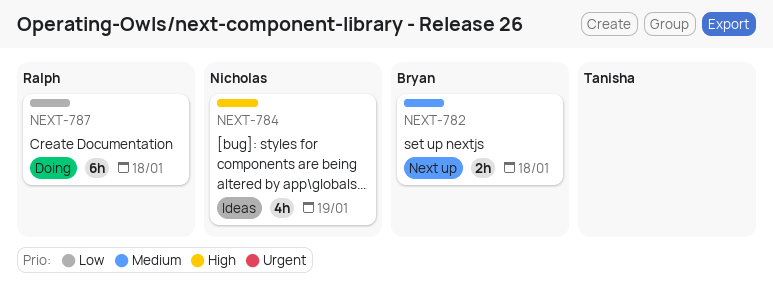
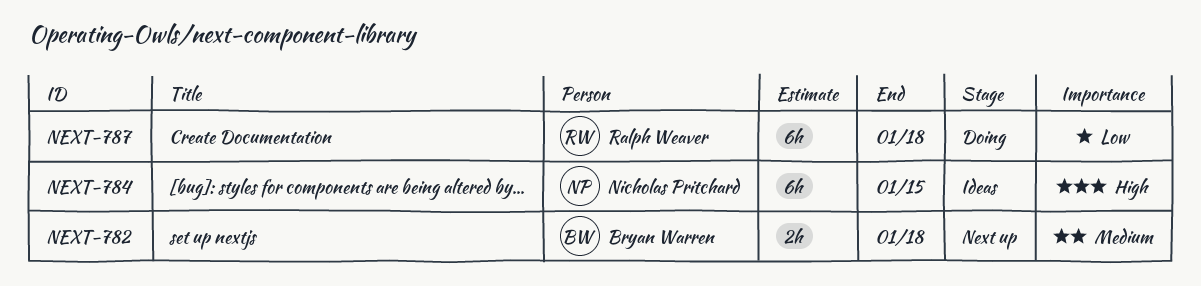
NEXT-784, estimate: 4h -> 6h
NEXT-784, due: Jan 19 -> Jan 15

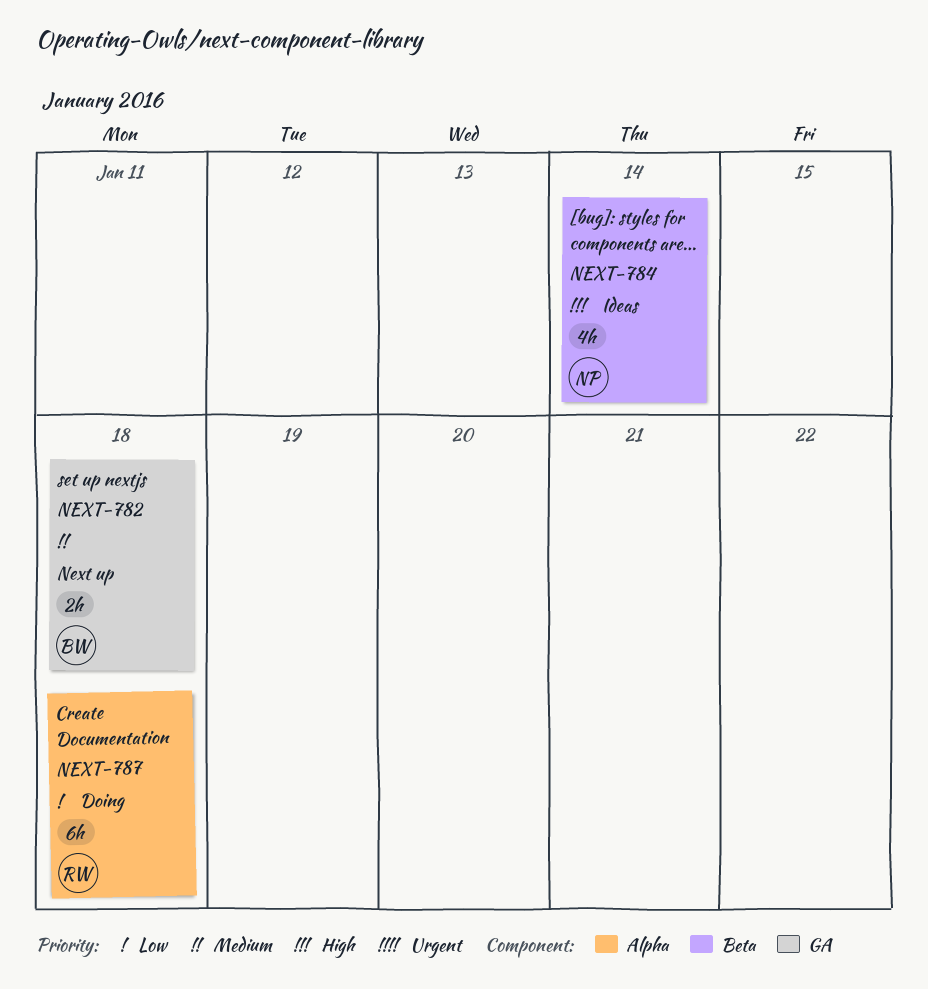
NEXT-784, estimate: 6h -> 4h
NEXT-784, due: Jan 15 -> Jan 14

